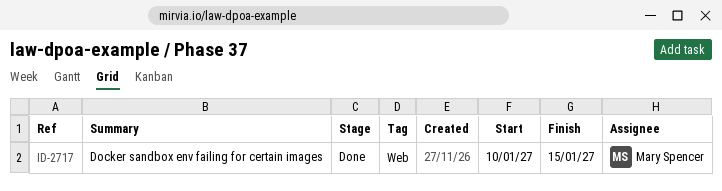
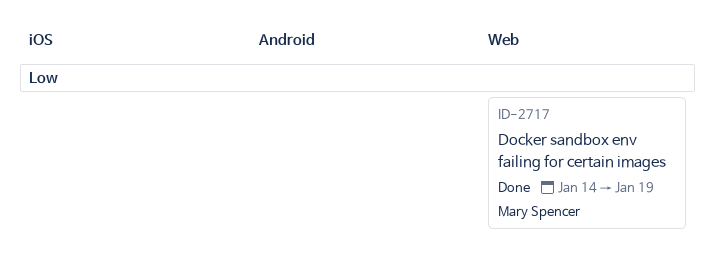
ID-2717, start: Jan 10 -> Jan 14
ID-2717, due: Jan 15 -> Jan 19

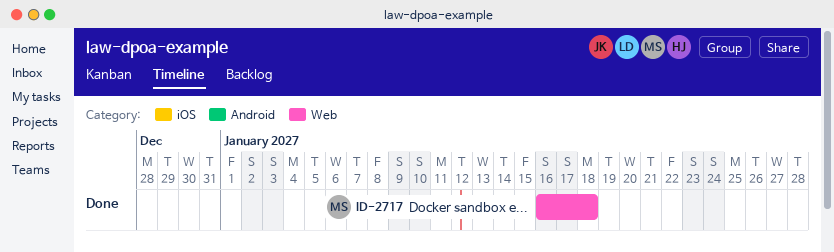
ID-2717, start: Jan 14 -> Jan 16
ID-2717, due: Jan 19 -> Jan 18

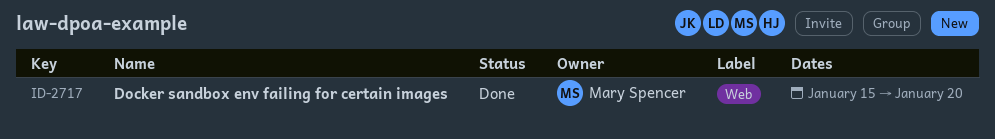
ID-2717, start: Jan 16 -> Jan 15
ID-2717, due: Jan 18 -> Jan 20

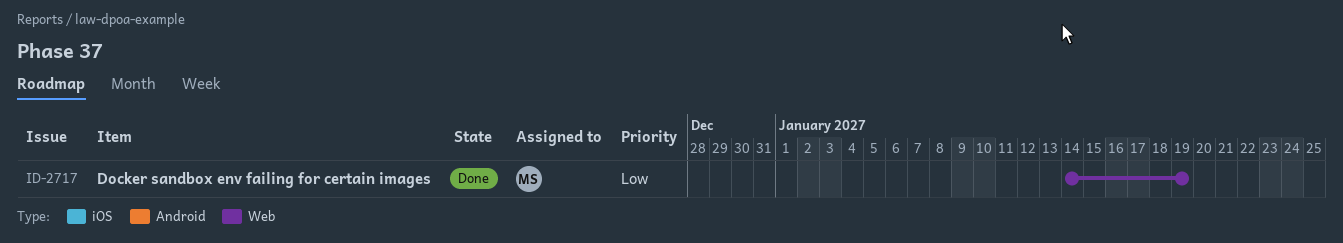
ID-2717, start: Jan 15 -> Jan 14
ID-2717, due: Jan 20 -> Jan 19

